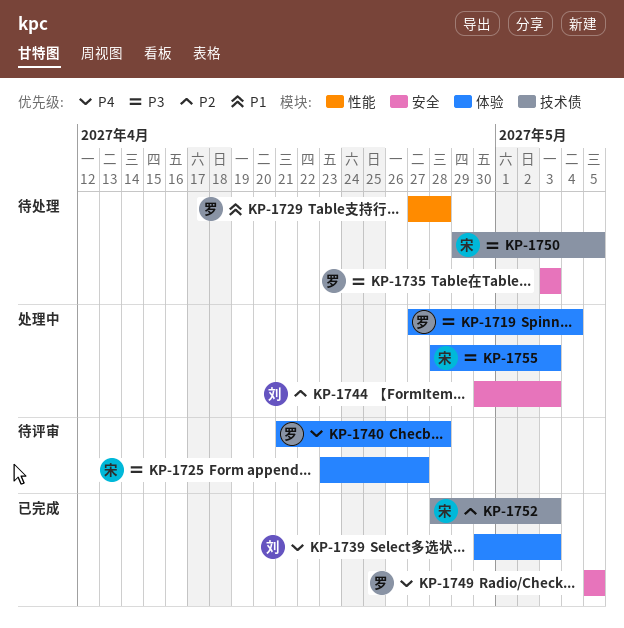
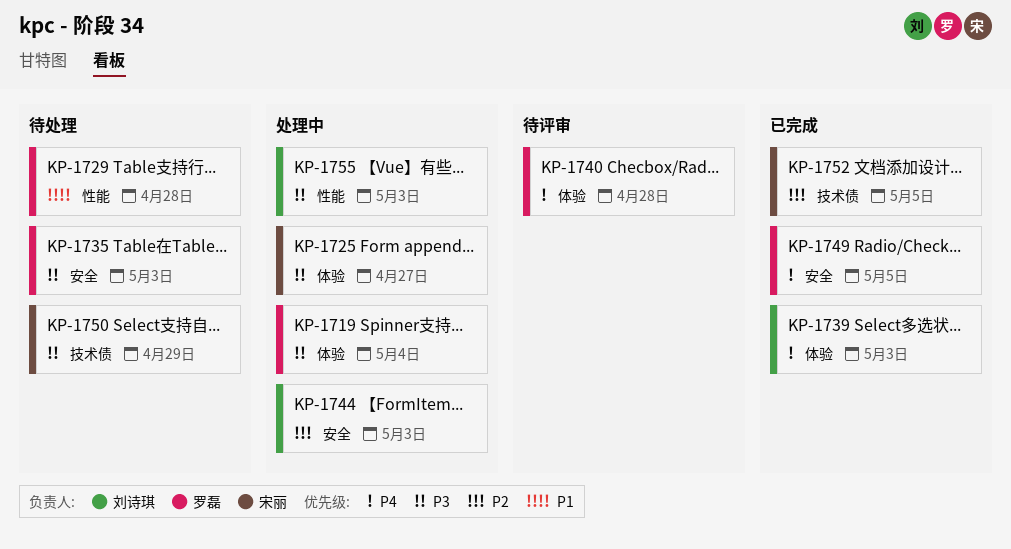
KP-1725, status: 待评审 -> 处理中
KP-1750, due: May 5 -> Apr 29
KP-1752, due: May 3 -> May 5
KP-1755, owner: 宋丽 -> 刘诗琪
KP-1755, label: 体验 -> 性能

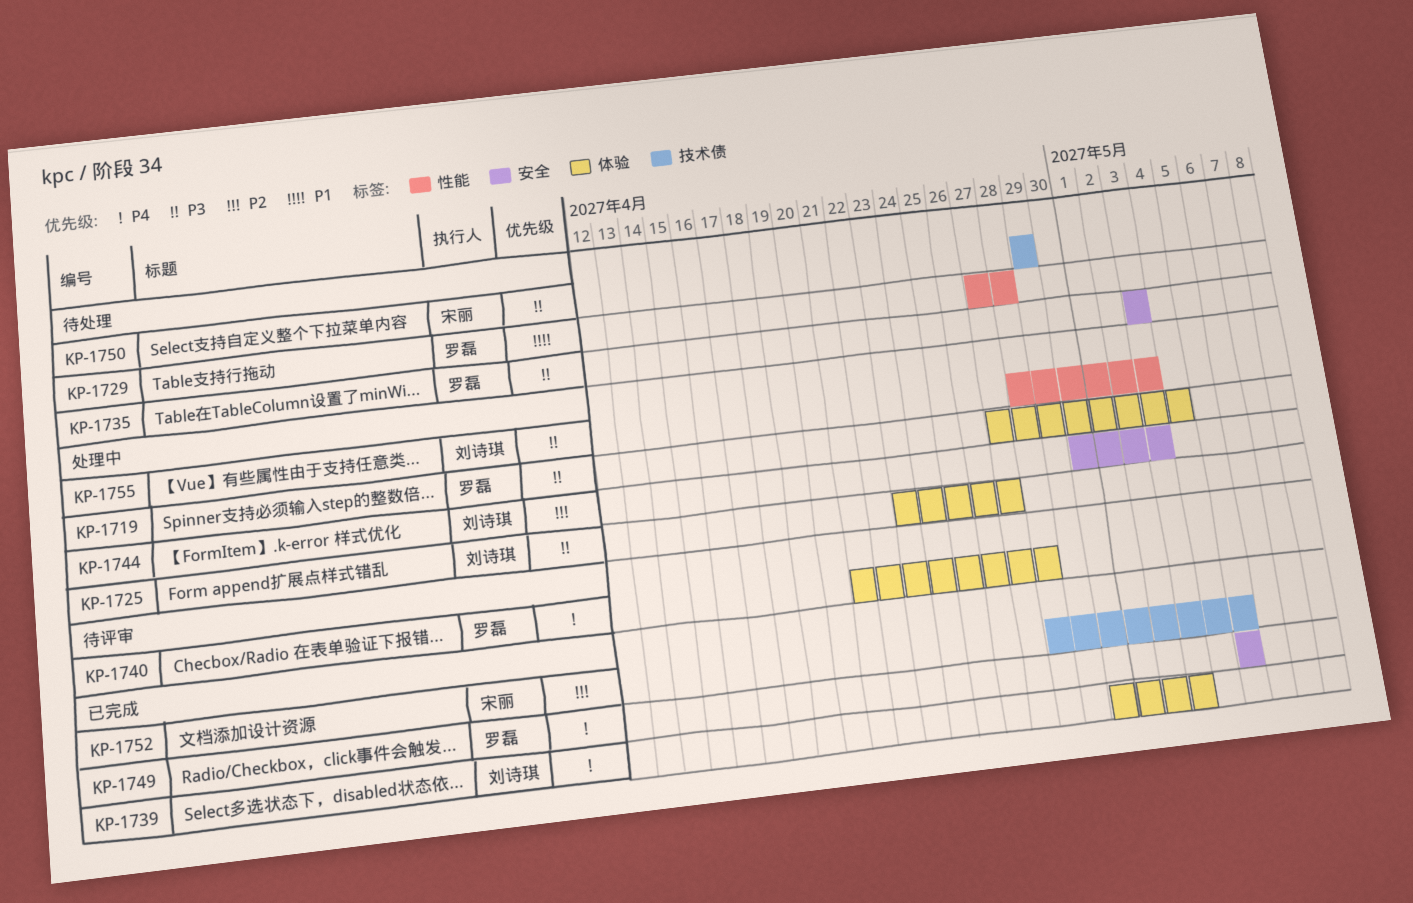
KP-1725, owner: 宋丽 -> 刘诗琪

